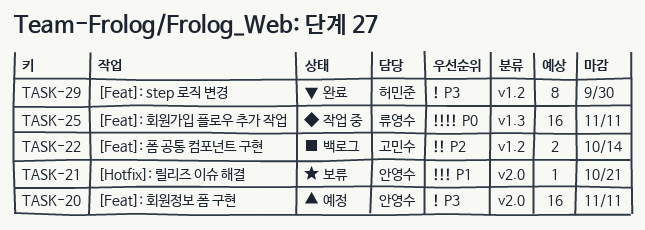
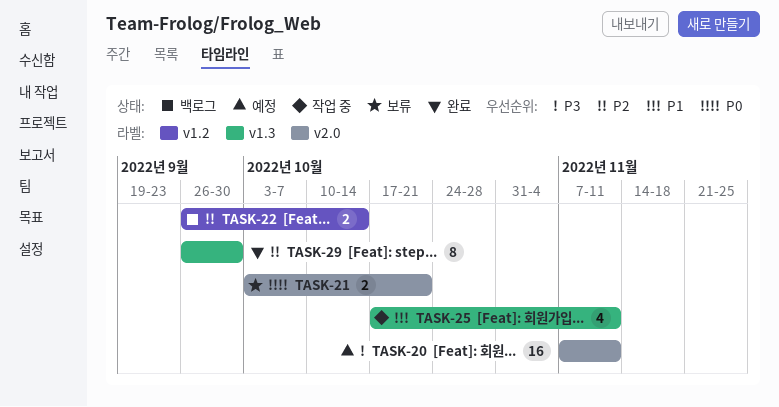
TASK-21, priority: P1 -> P0
TASK-21, estimate: 1 -> 2
TASK-25, priority: P0 -> P1
TASK-25, estimate: 16 -> 4
TASK-29, priority: P3 -> P2
TASK-29, label: v1.2 -> v1.3

